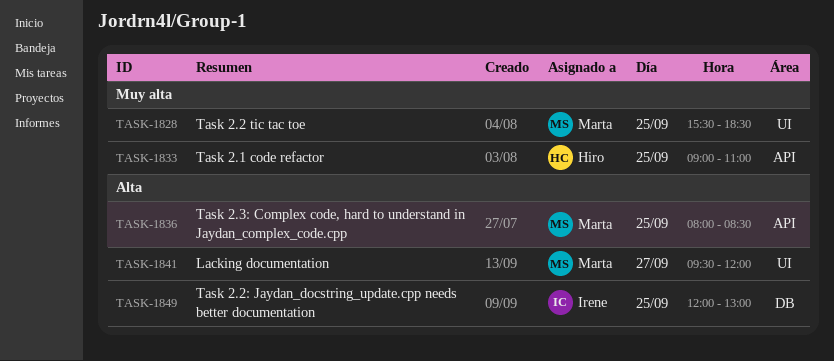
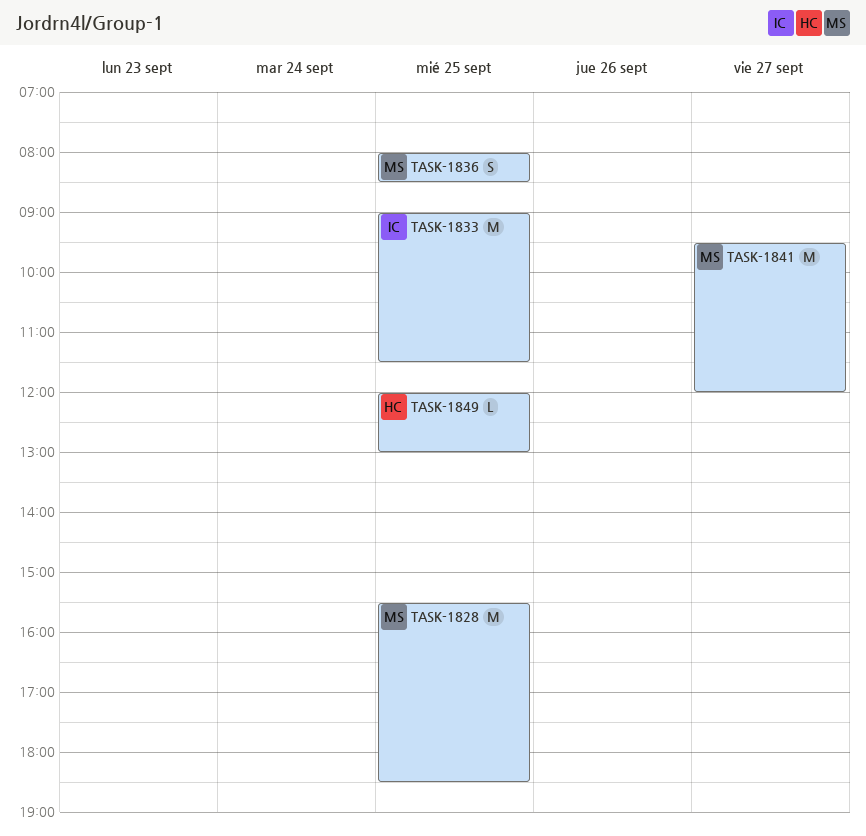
TASK-1833, owner: Hiro -> Irene
TASK-1833, ends: 11:00 -> 11:30
TASK-1849, owner: Irene -> Hiro

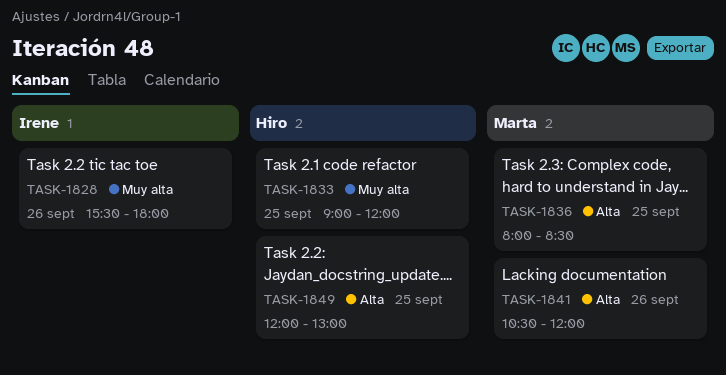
TASK-1828, owner: Marta -> Irene
TASK-1828, day: Sep 25 -> Sep 26
TASK-1828, ends: 18:30 -> 18:00
TASK-1833, owner: Irene -> Hiro
TASK-1833, ends: 11:30 -> 12:00
TASK-1841, day: Sep 27 -> Sep 26
TASK-1841, begins: 09:30 -> 10:30

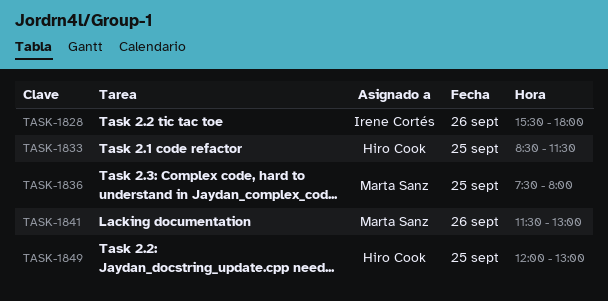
TASK-1833, begins: 09:00 -> 08:30
TASK-1833, ends: 12:00 -> 11:30
TASK-1836, begins: 08:00 -> 07:30
TASK-1836, ends: 08:30 -> 08:00
TASK-1841, begins: 10:30 -> 11:30
TASK-1841, ends: 12:00 -> 13:00

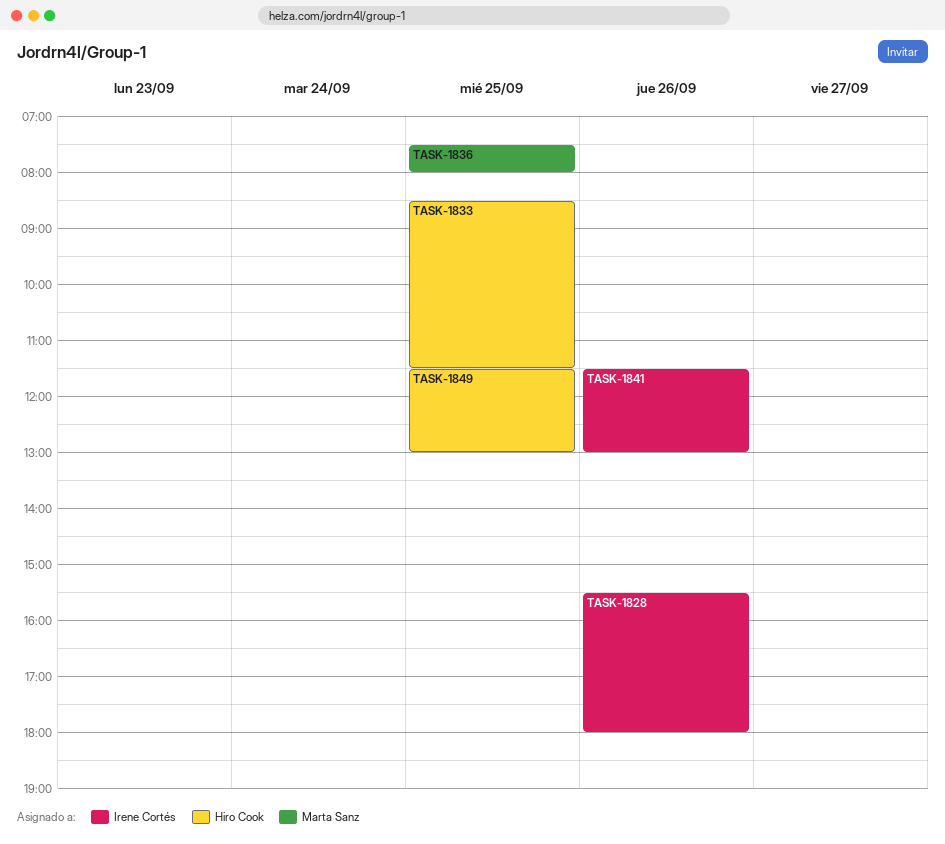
TASK-1841, owner: Marta Sanz -> Irene Cortés
TASK-1849, begins: 12:00 -> 11:30

